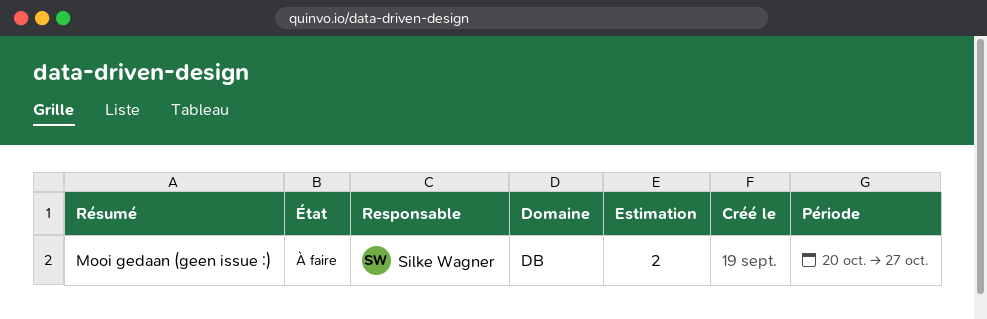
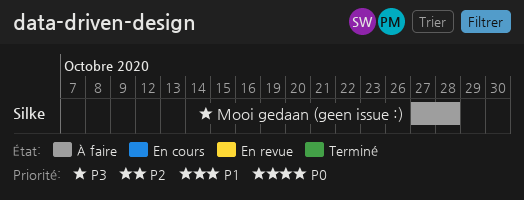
Mooi gedaan (geen issue :), start: Oct 20 -> Oct 27
Mooi gedaan (geen issue :), due: Oct 27 -> Oct 28

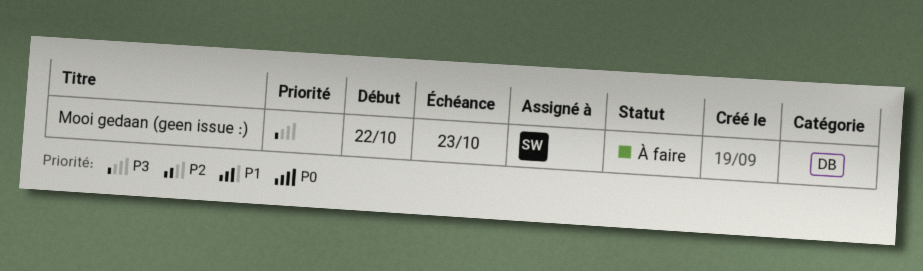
Mooi gedaan (geen issue :), start: Oct 27 -> Oct 22
Mooi gedaan (geen issue :), due: Oct 28 -> Oct 23

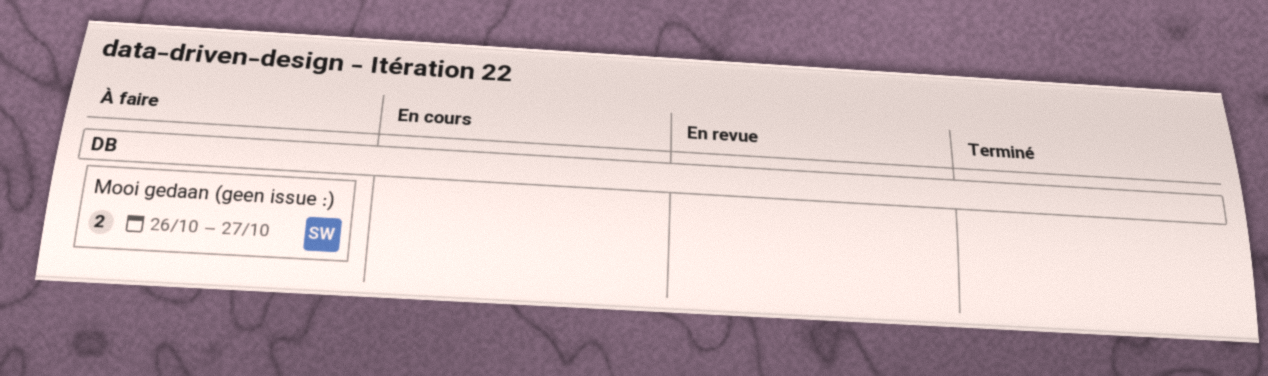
Mooi gedaan (geen issue :), start: Oct 22 -> Oct 26
Mooi gedaan (geen issue :), due: Oct 23 -> Oct 27

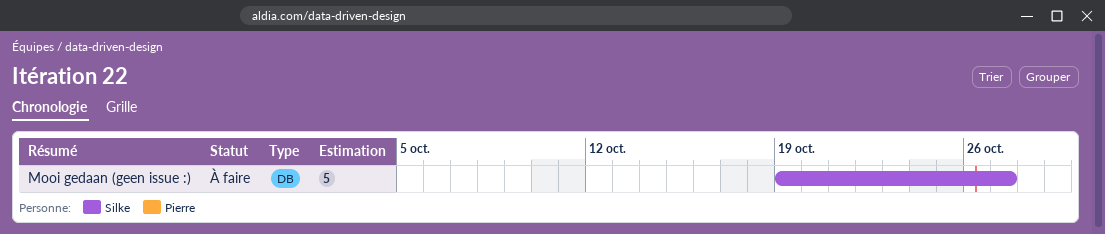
Mooi gedaan (geen issue :), estimate: 2 -> 5
Mooi gedaan (geen issue :), start: Oct 26 -> Oct 19

